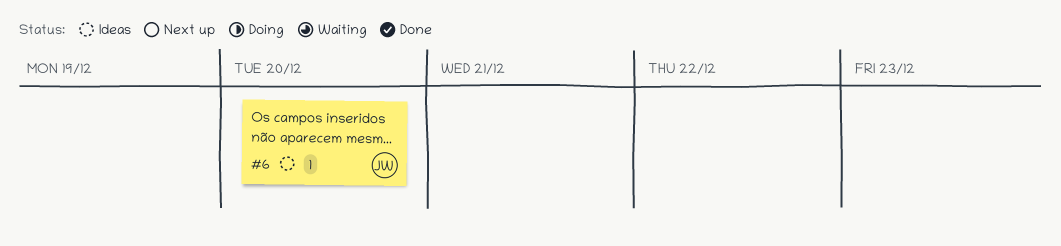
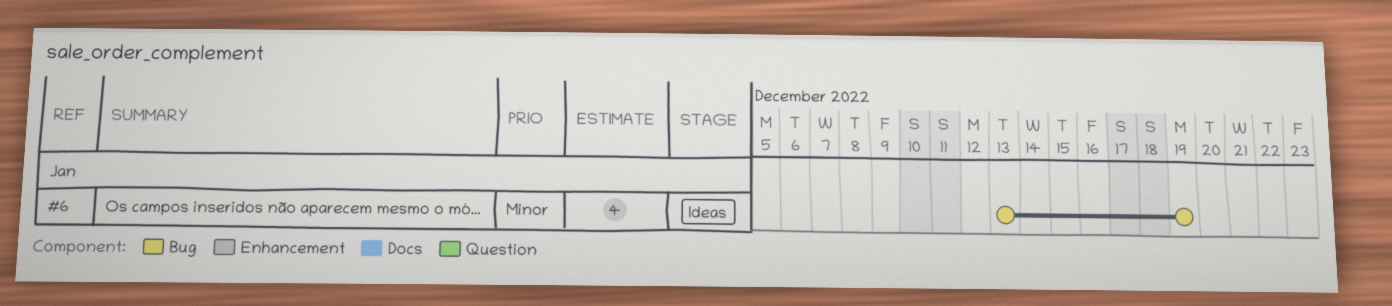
#6, estimate: 1 -> 4
#6, due: Dec 20 -> Dec 19

